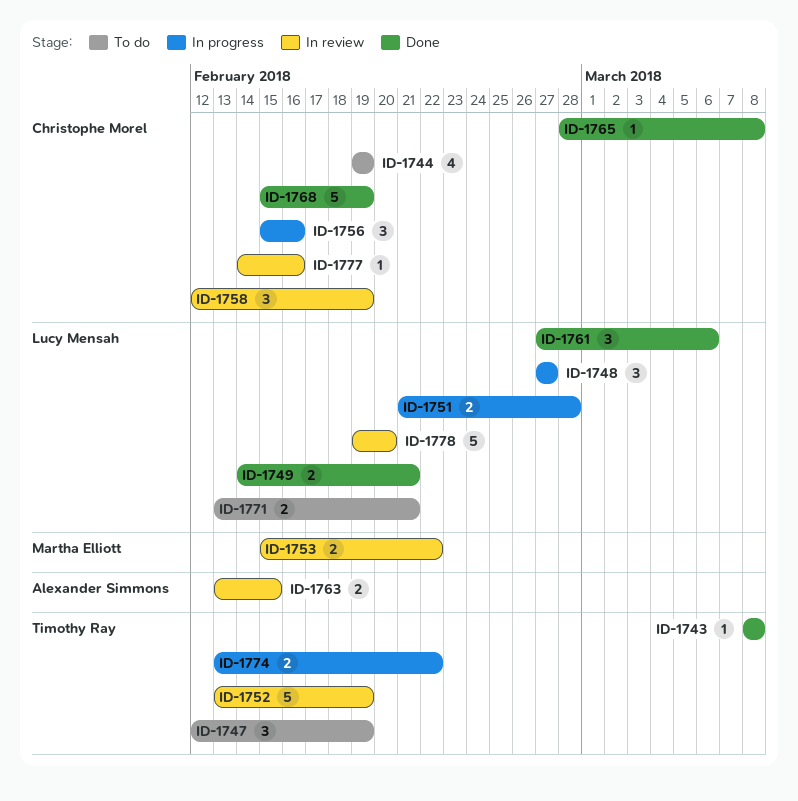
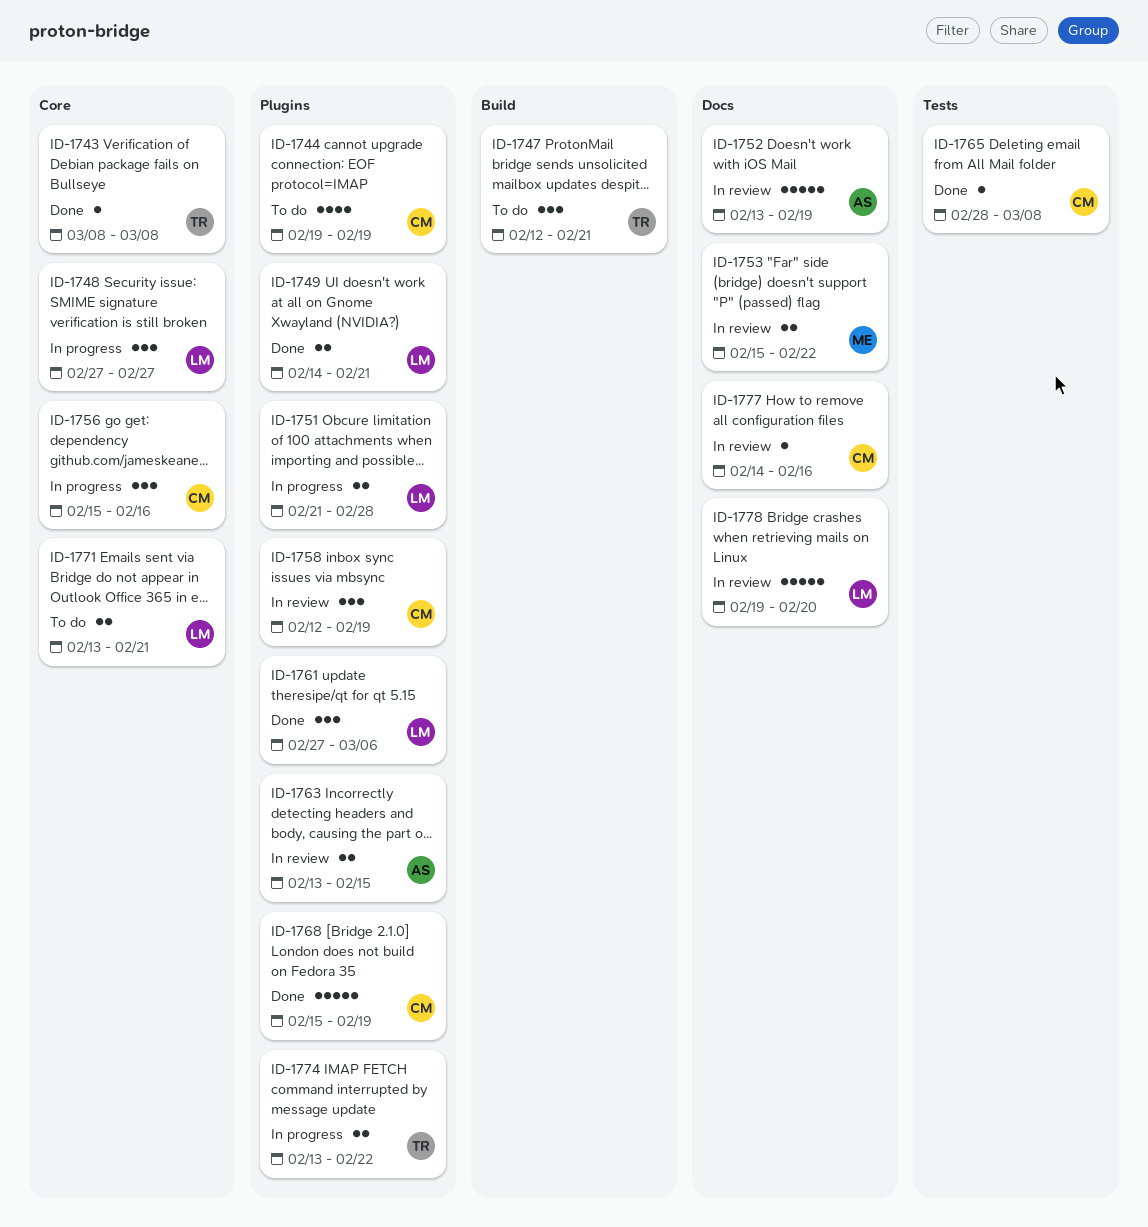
ID-1747, due: Feb 19 -> Feb 21
ID-1752, owner: Timothy Ray -> Alexander Simmons

